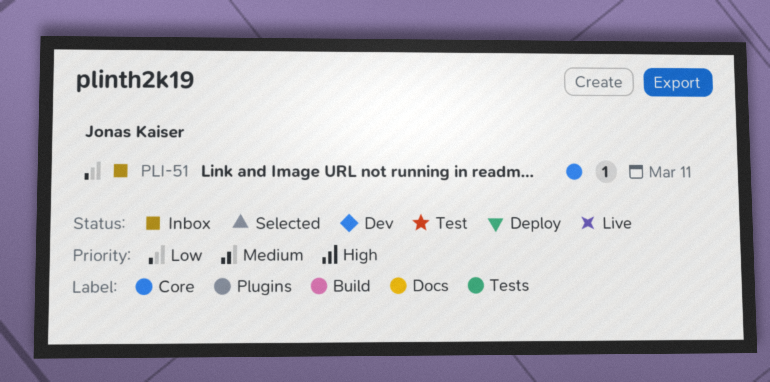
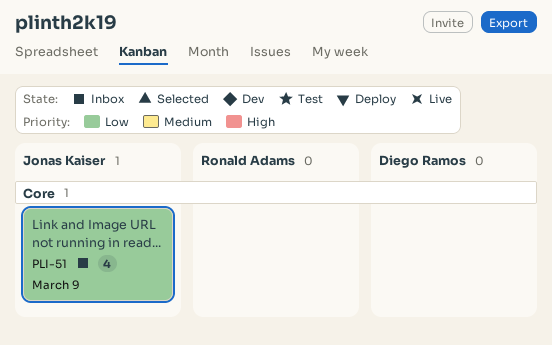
PLI-51, estimate: 1 -> 4
PLI-51, due: Mar 11 -> Mar 9

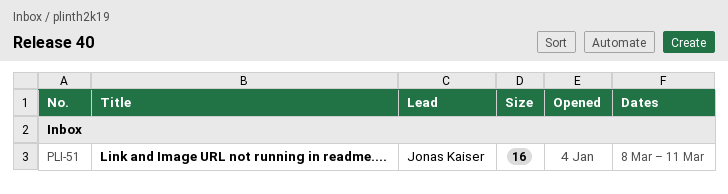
PLI-51, estimate: 4 -> 16
PLI-51, due: Mar 9 -> Mar 11

